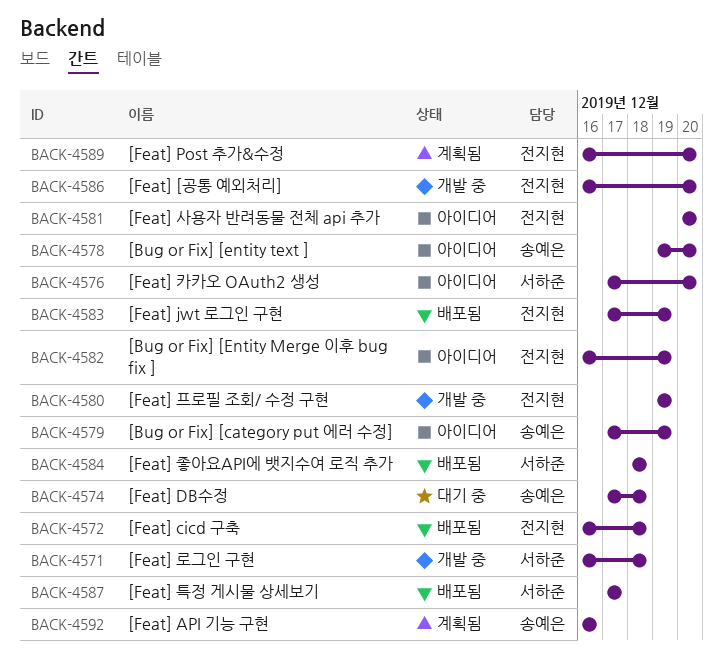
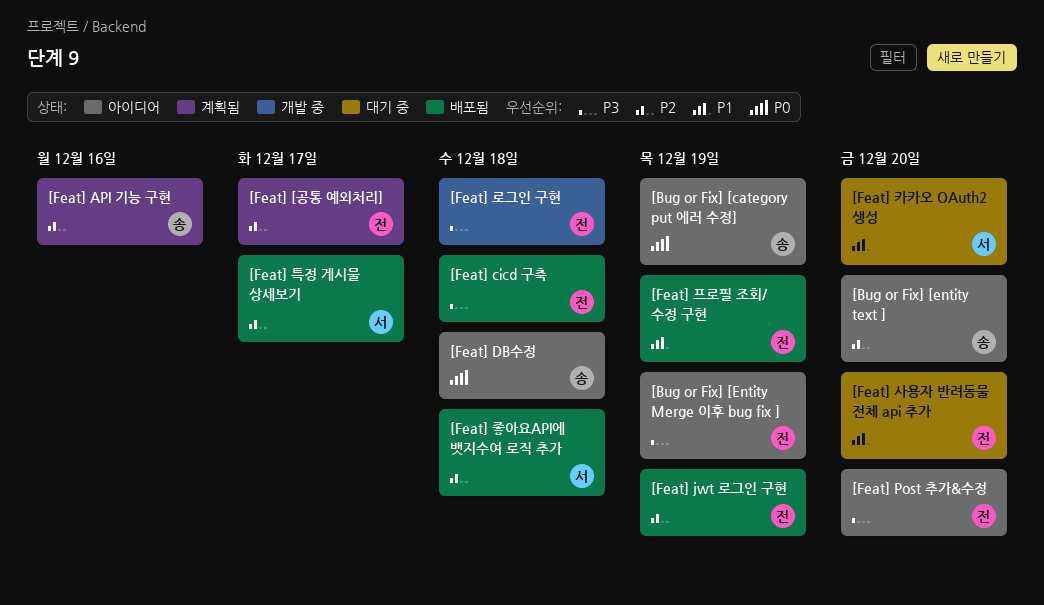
[Feat] [공통 예외처리], status: 개발 중 -> 계획됨
[Feat] [공통 예외처리], due: Dec 20 -> Dec 17
[Feat] DB수정, status: 대기 중 -> 아이디어
[Feat] Post 추가&수정, status: 계획됨 -> 아이디어
[Feat] 로그인 구현, owner: 서하준 -> 전지현
[Feat] 사용자 반려동물 전체 api 추가, status: 아이디어 -> 대기 중
[Feat] 카카오 OAuth2 생성, status: 아이디어 -> 대기 중
[Feat] 프로필 조회/ 수정 구현, status: 개발 중 -> 배포됨

